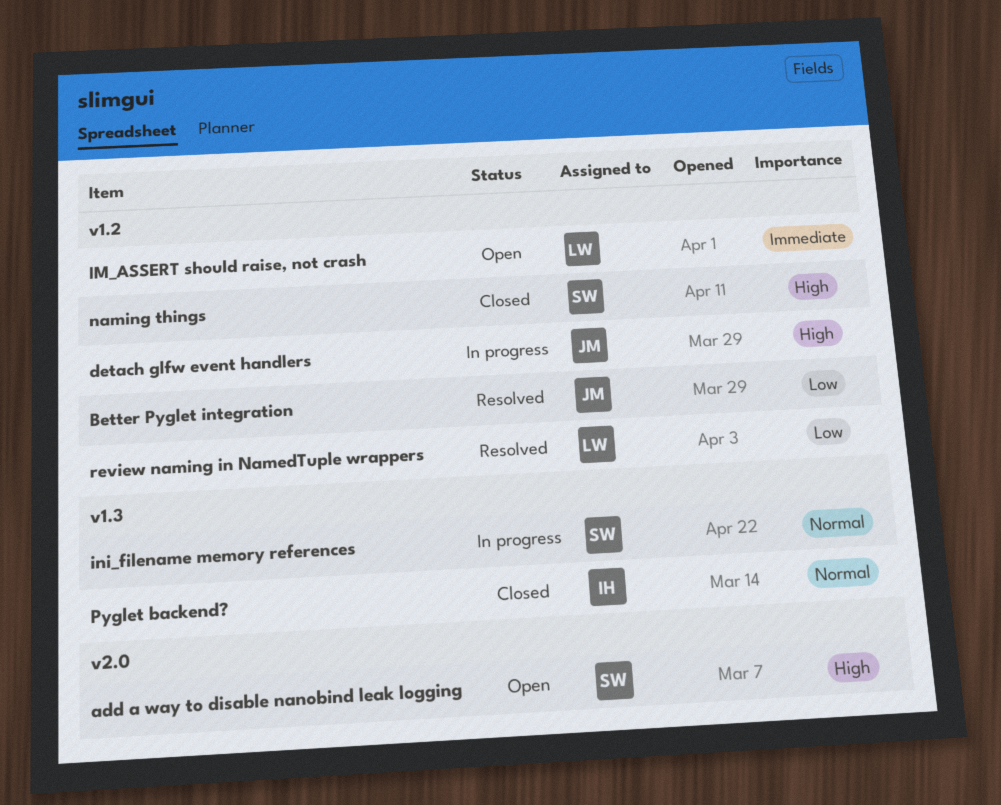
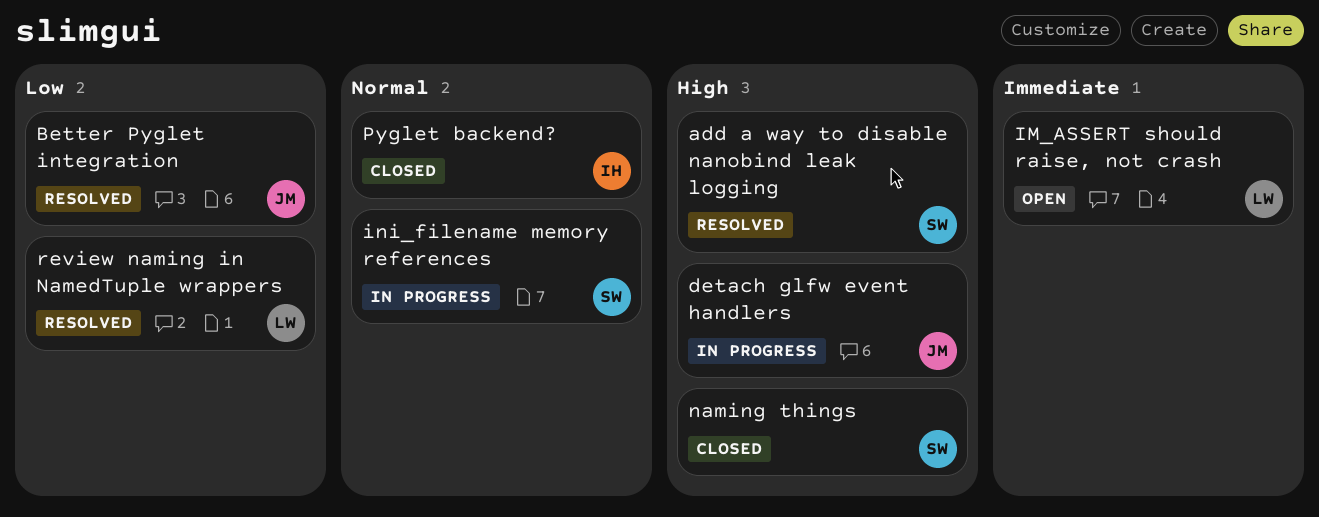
add a way to disable nanobind leak logging, status: Open -> Resolved

